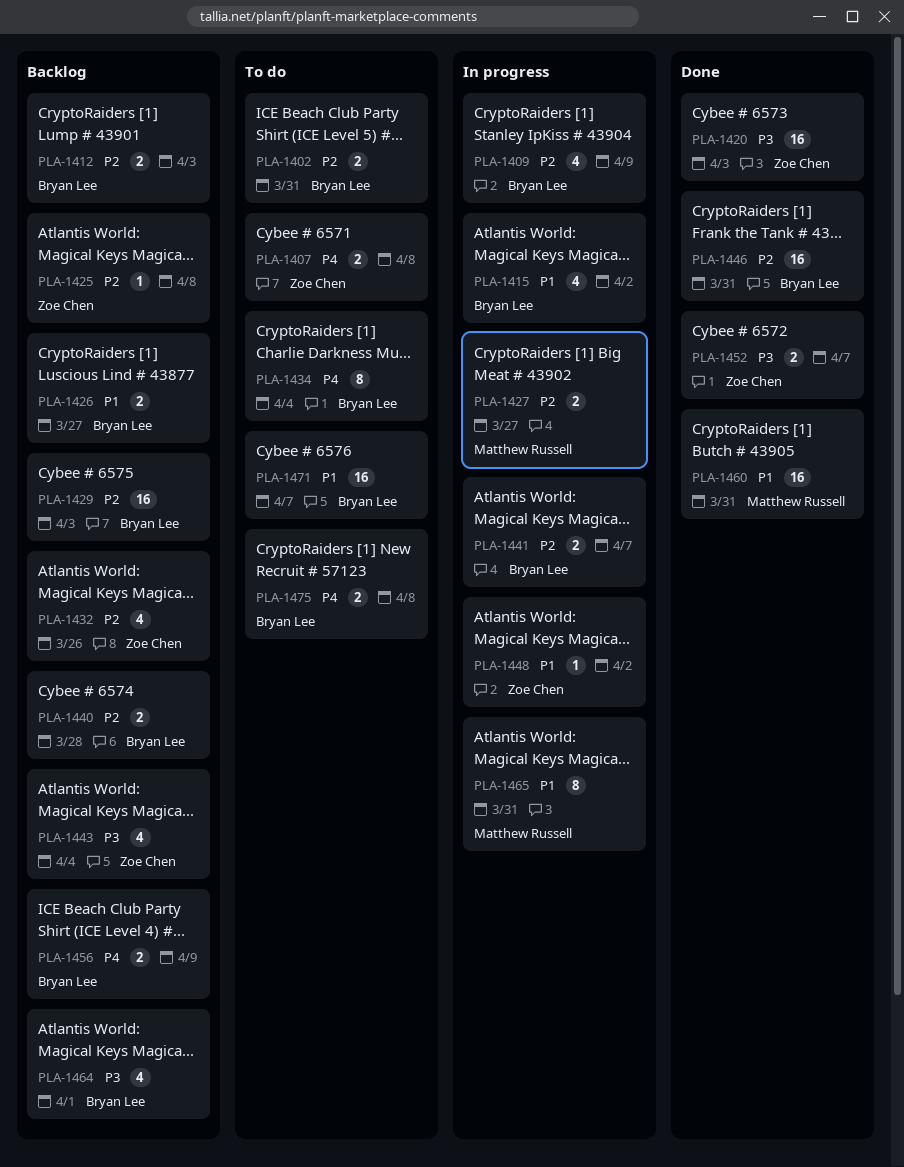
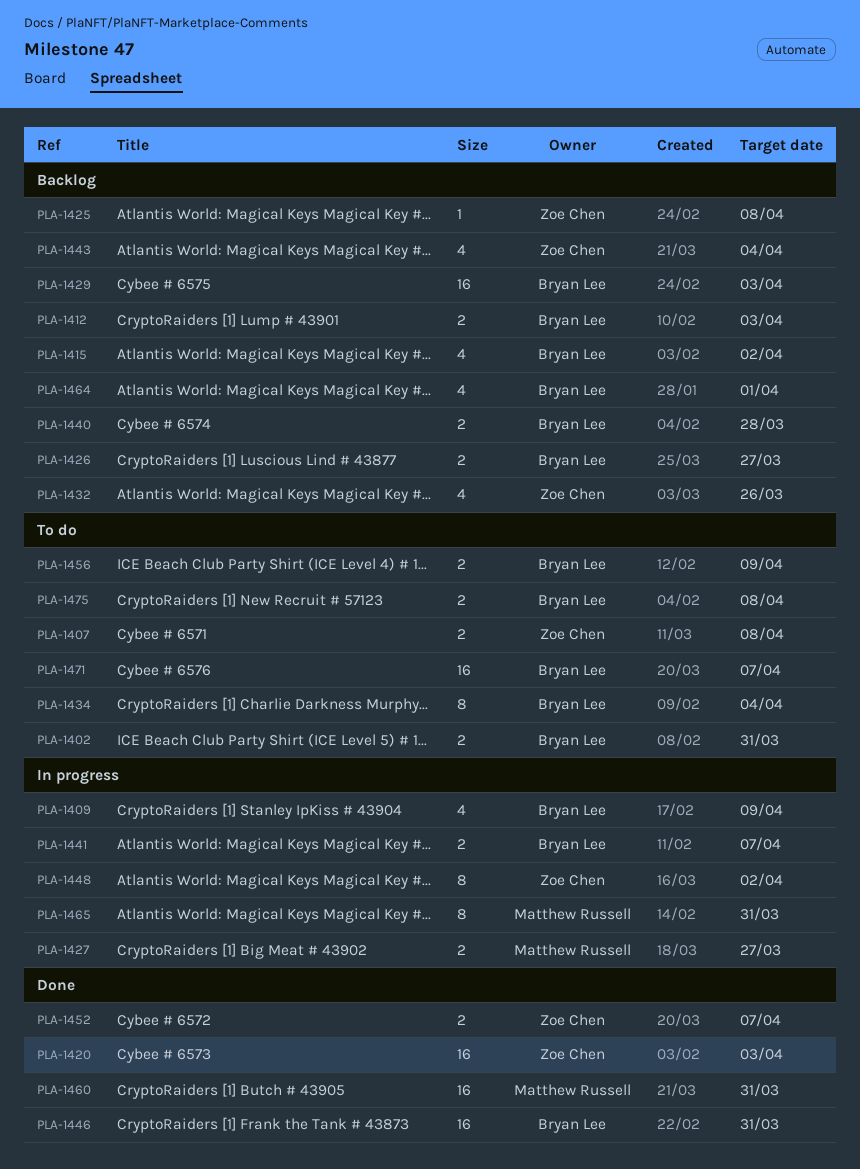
PLA-1415, status: In progress -> Backlog
PLA-1448, estimate: 1 -> 8
PLA-1456, status: Backlog -> To do

